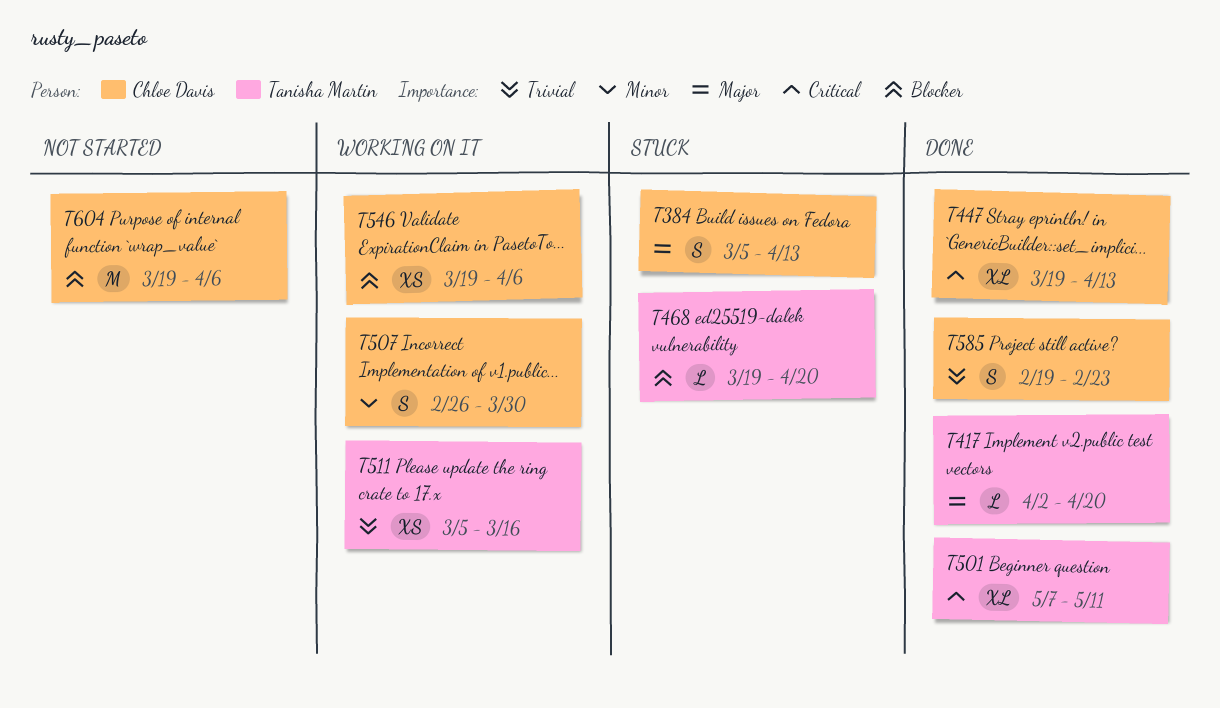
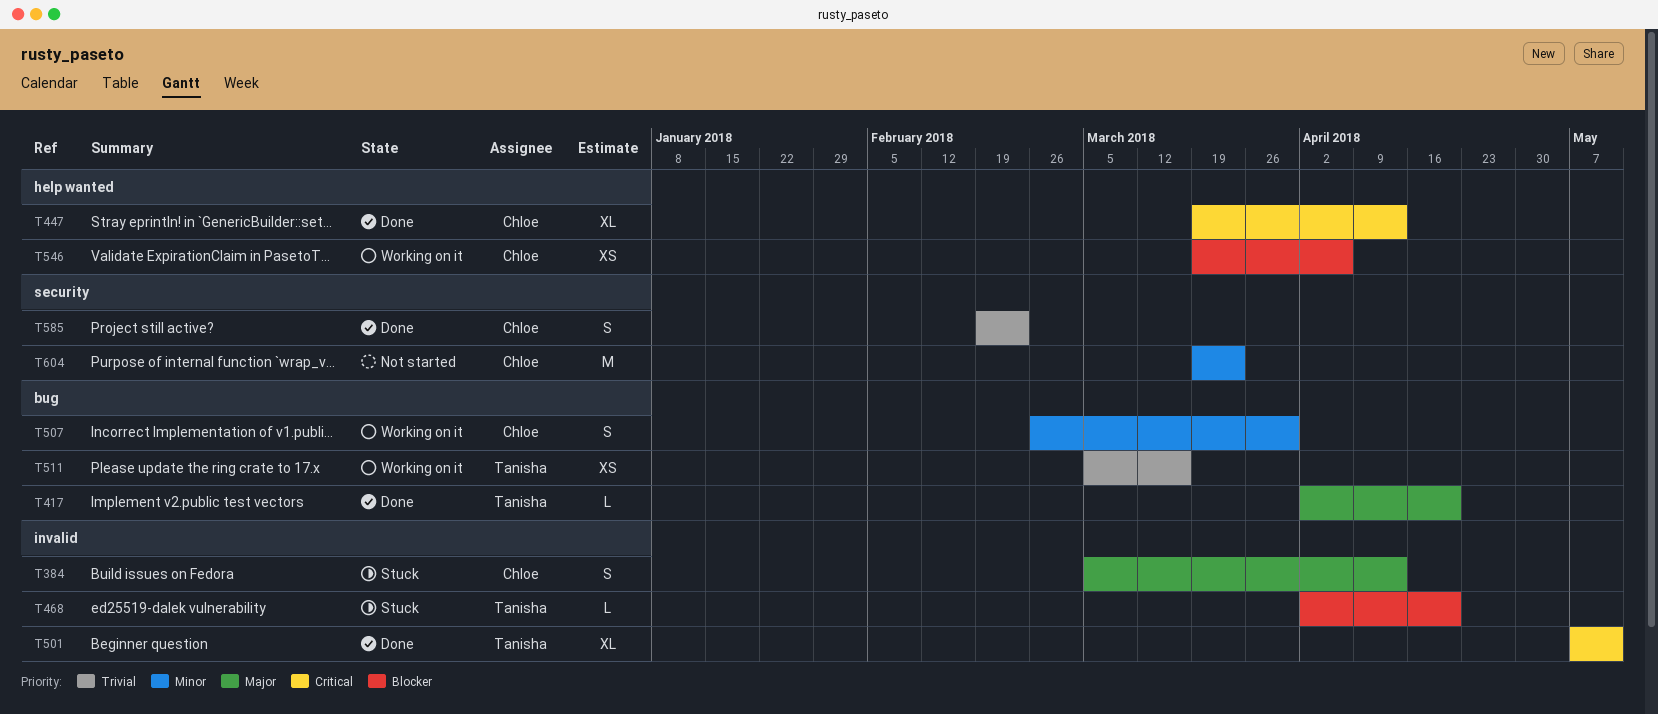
T468, start: Mar 19 -> Apr 2
T604, priority: Blocker -> Minor
T604, due: Apr 6 -> Mar 23

